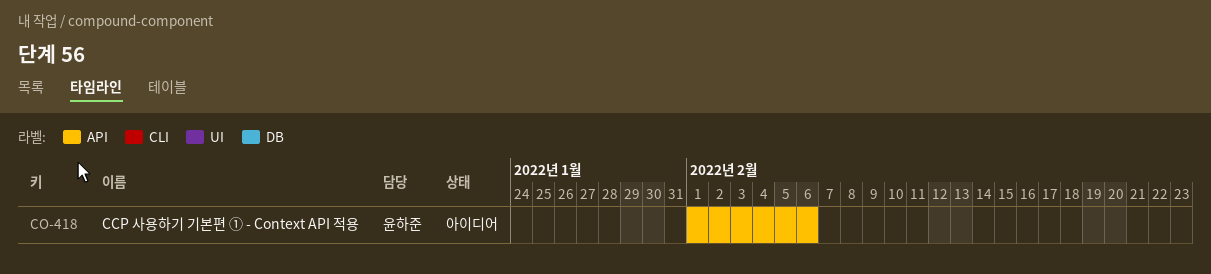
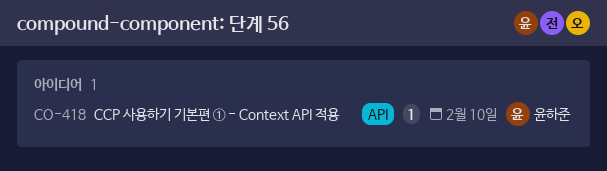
CO-418, due: Feb 6 -> Feb 10

